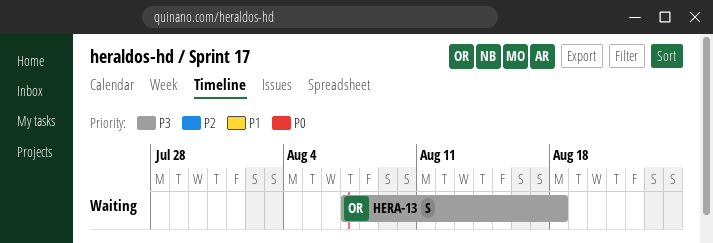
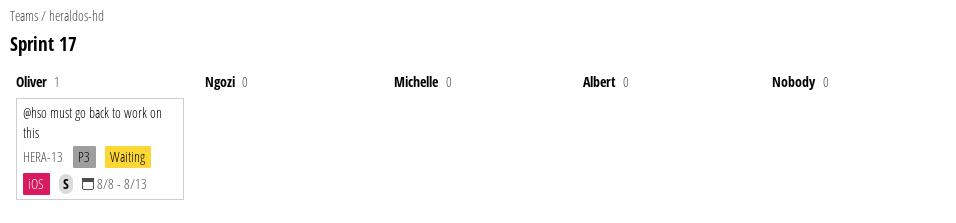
HERA-13, start: Aug 7 -> Aug 8
HERA-13, due: Aug 18 -> Aug 13

